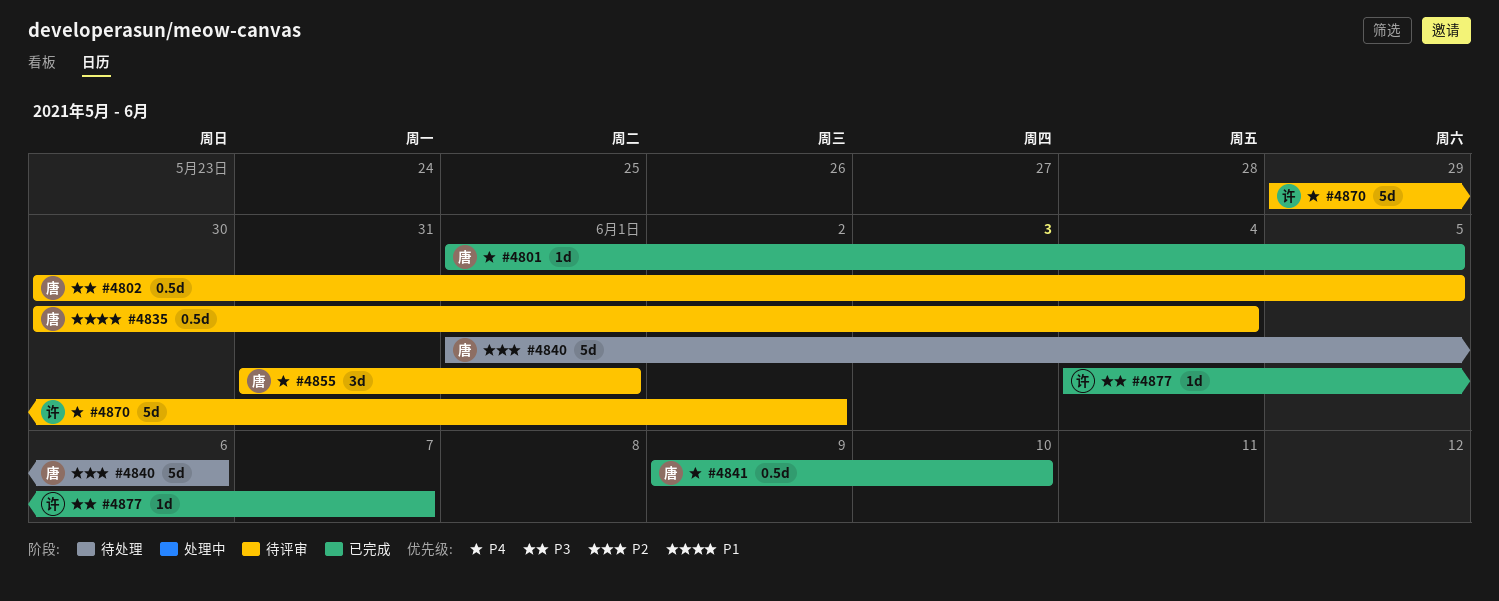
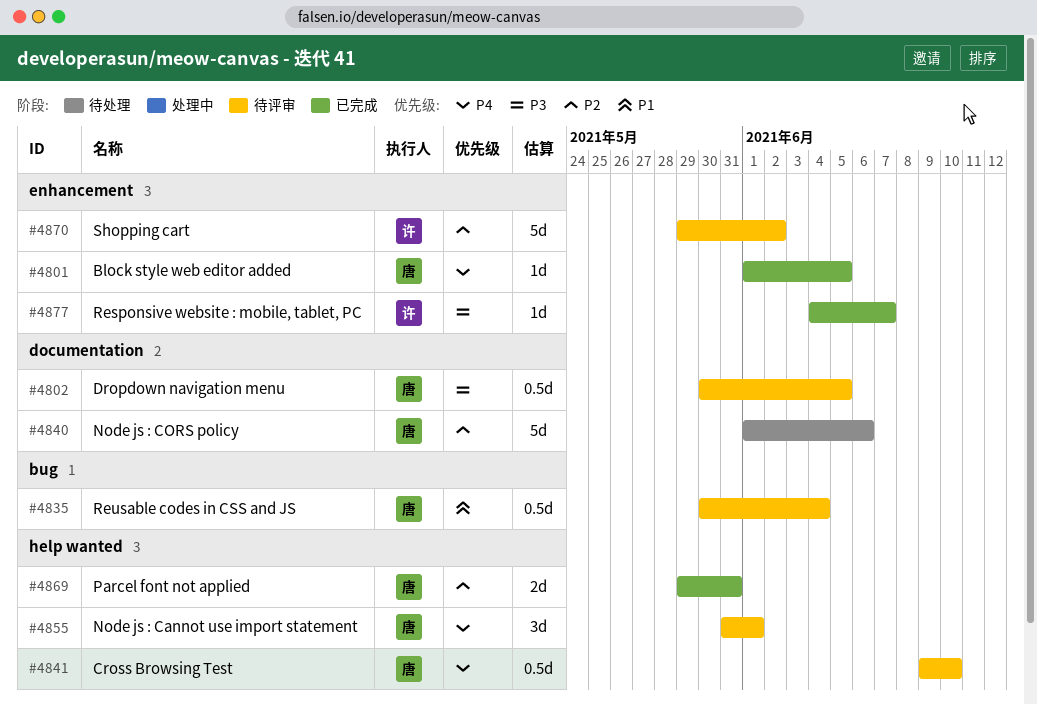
#4841, status: 已完成 -> 待评审
#4869: none -> present
#4870, priority: P4 -> P2

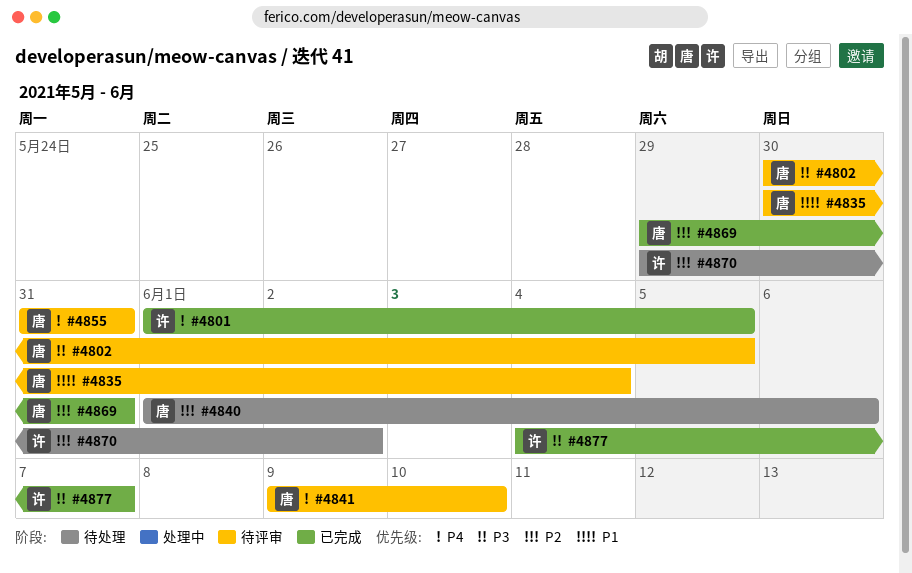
#4801, owner: 唐 -> 许
#4855, due: Jun 1 -> May 31
#4870, status: 待评审 -> 待处理

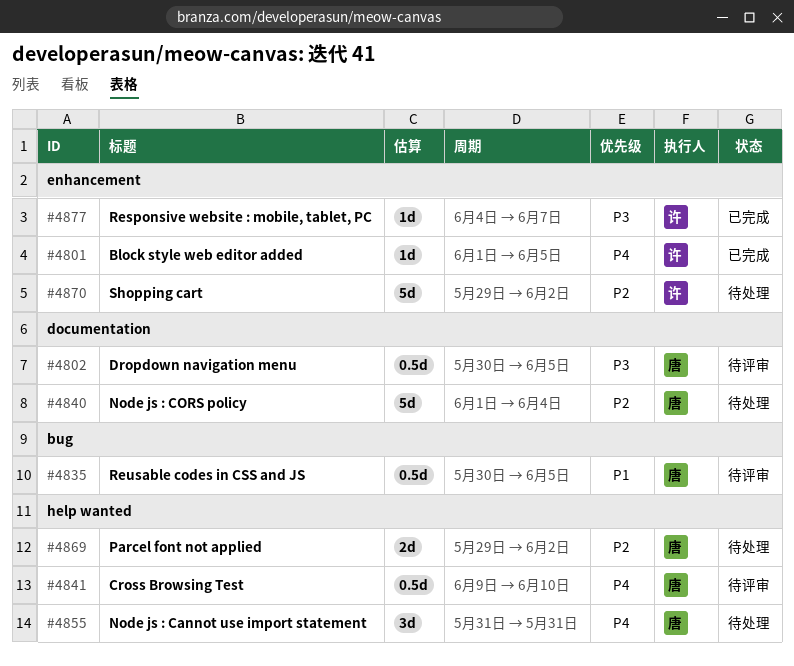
#4835, due: Jun 4 -> Jun 5
#4840, due: Jun 6 -> Jun 4
#4855, status: 待评审 -> 待处理
#4869, status: 已完成 -> 待处理
#4869, due: May 31 -> Jun 2

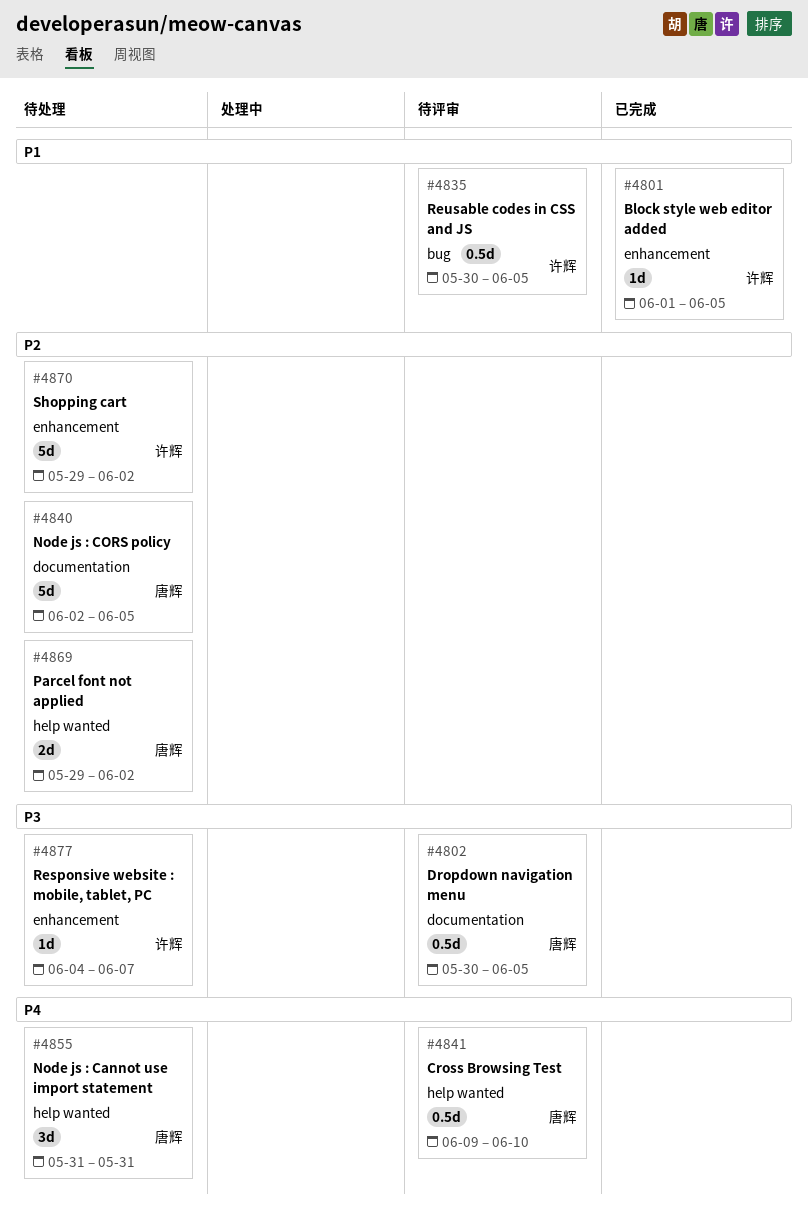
#4801, priority: P4 -> P1
#4835, owner: 唐辉 -> 许辉
#4840, start: Jun 1 -> Jun 2
#4840, due: Jun 4 -> Jun 5
#4877, status: 已完成 -> 待处理

